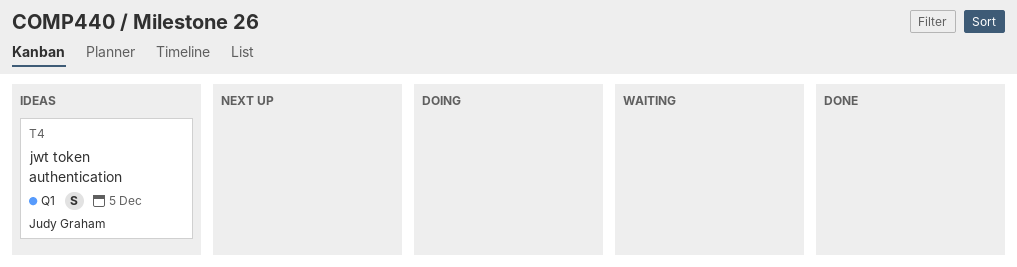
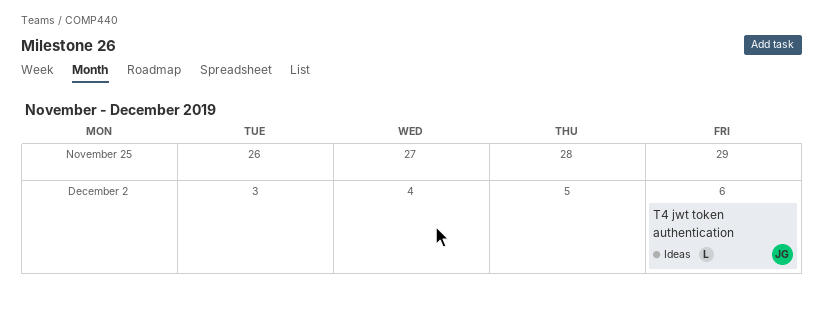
T4, estimate: S -> L
T4, due: Dec 5 -> Dec 6

